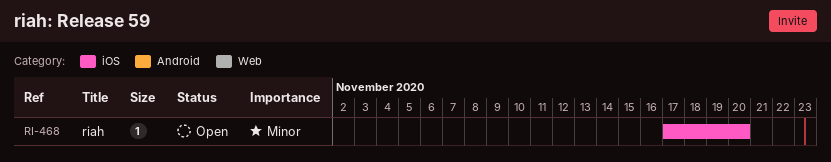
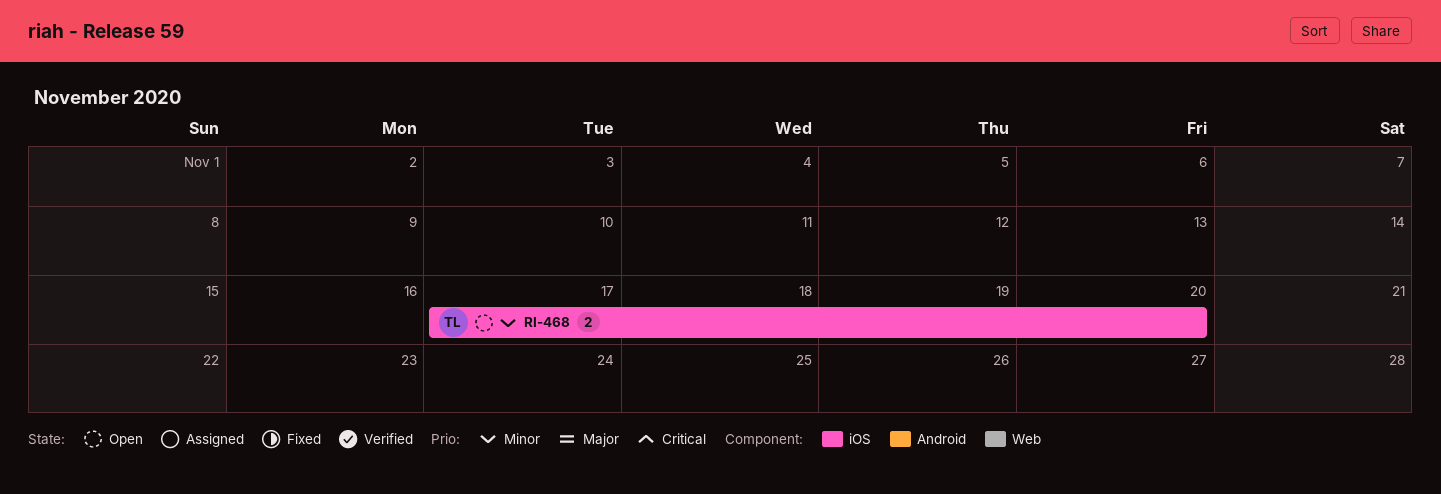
RI-468, estimate: 1 -> 2

